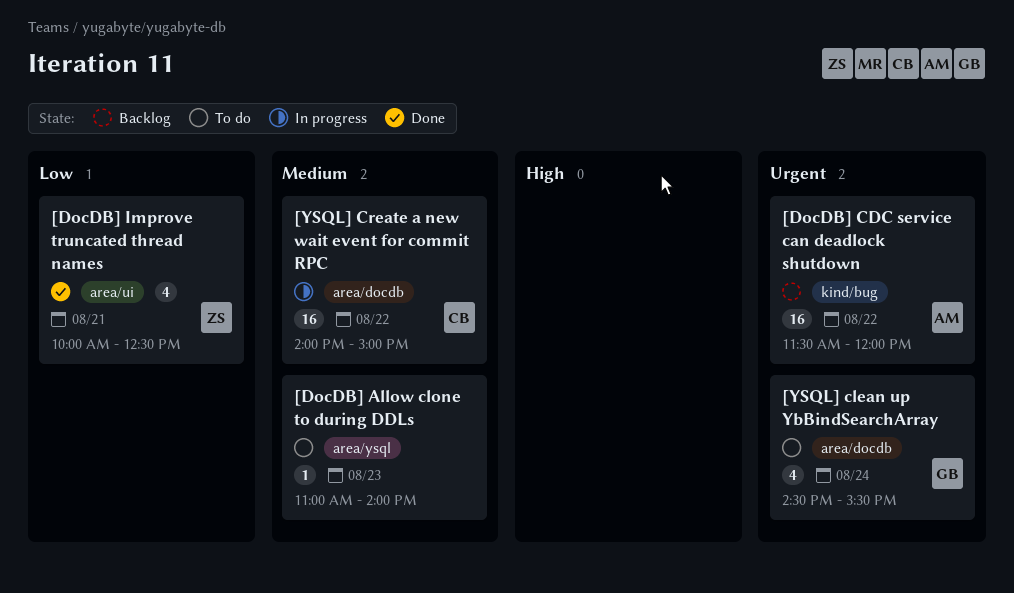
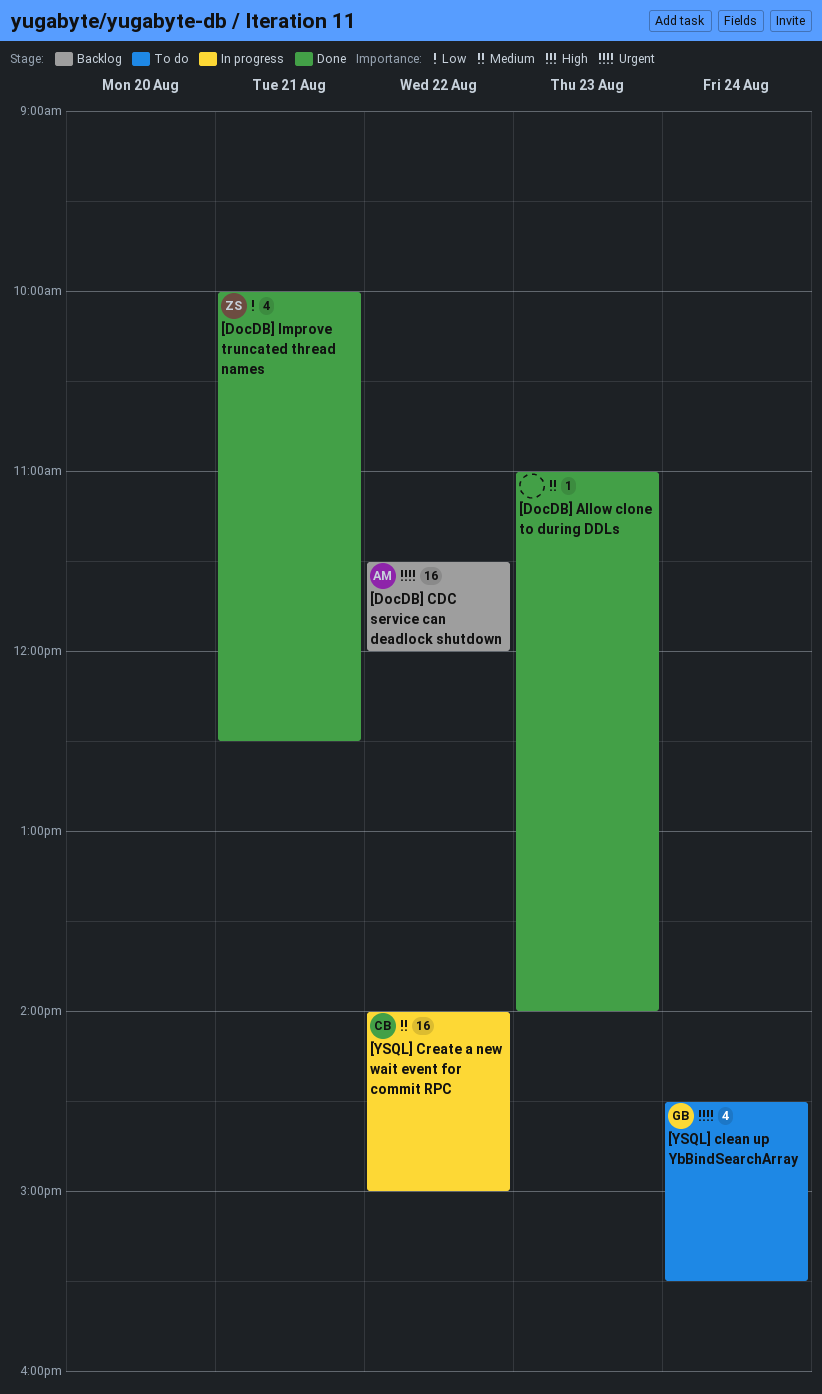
[DocDB] Allow clone to during DDLs, status: To do -> Done

